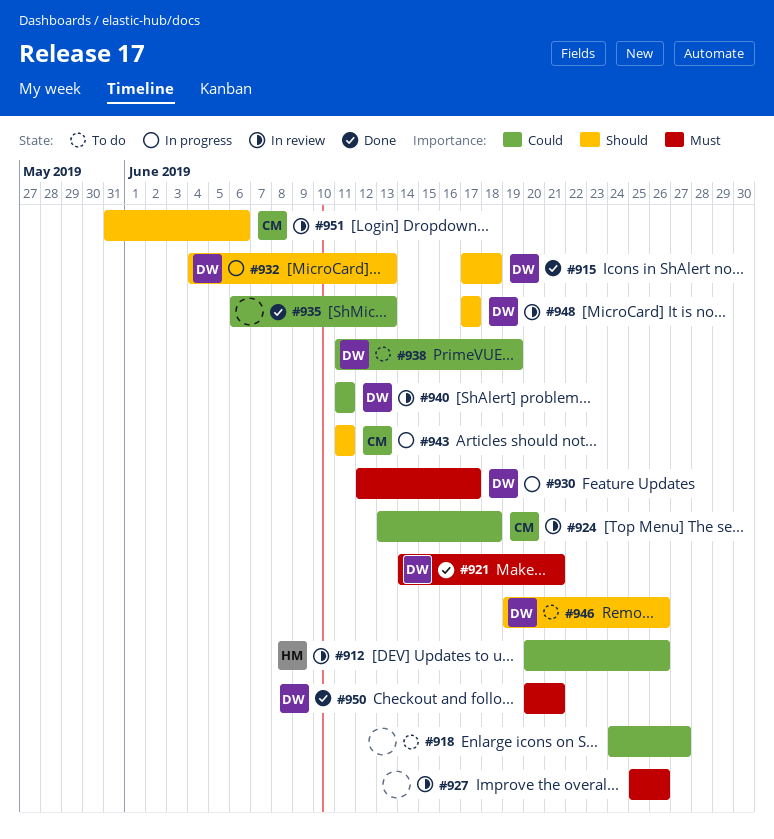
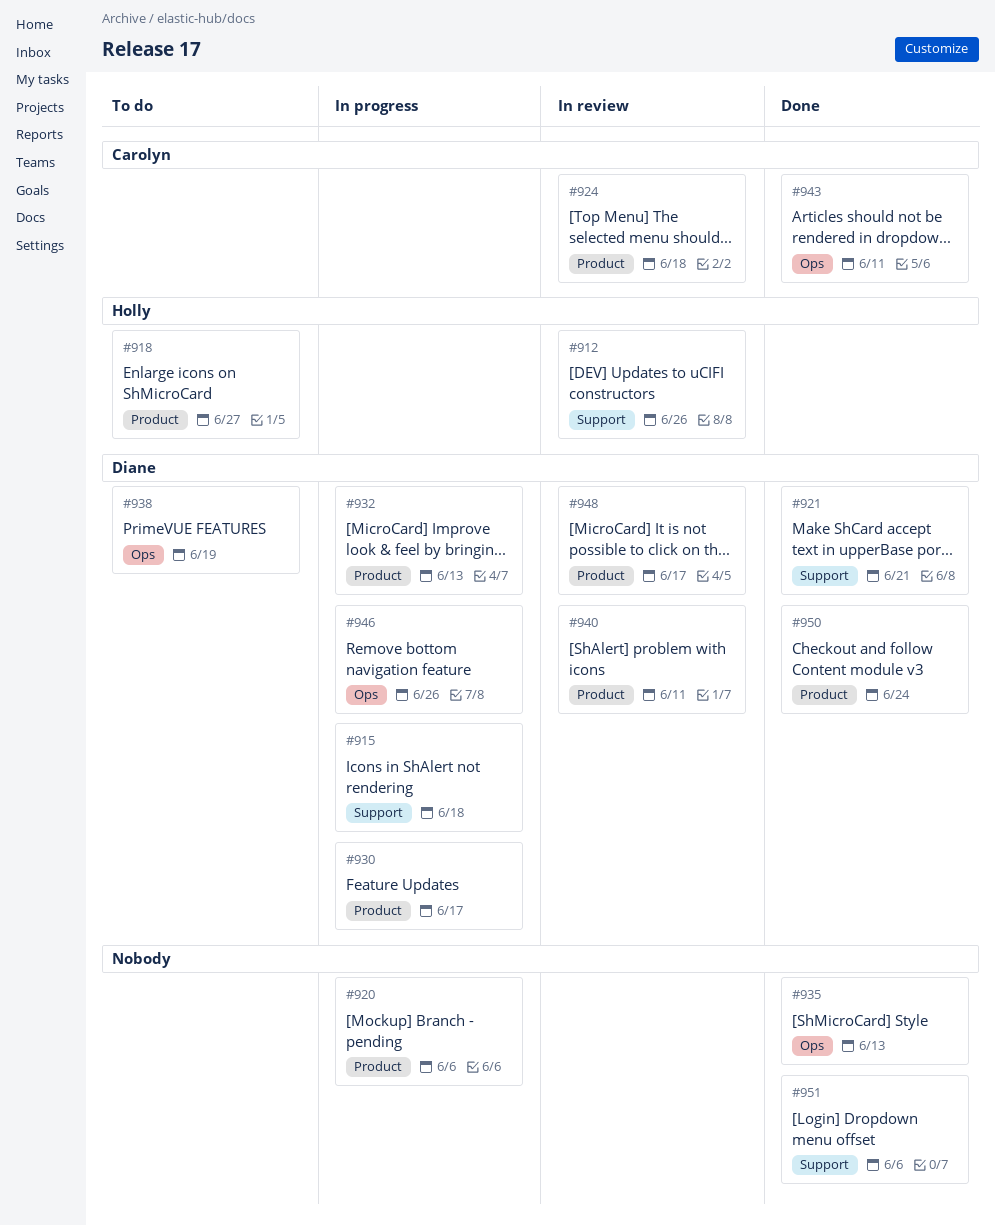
#915, status: Done -> In progress
#918, owner: none -> Holly
#920: none -> present
#927: present -> none
#943, status: In progress -> Done
#946, status: To do -> In progress
#950, due: Jun 21 -> Jun 24
#951, status: In review -> Done
#951, owner: Carolyn -> none

